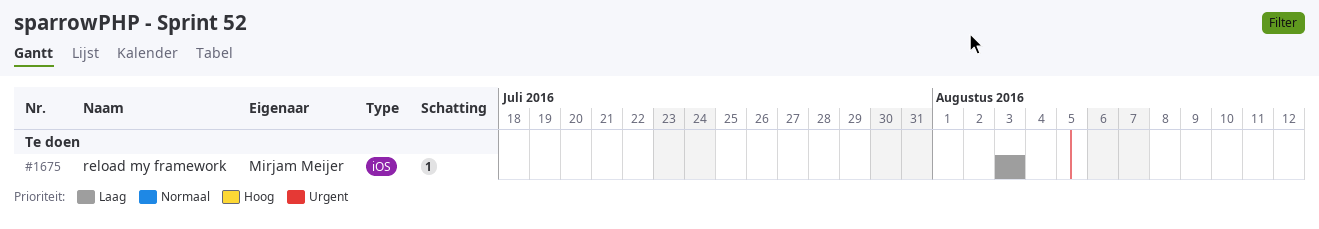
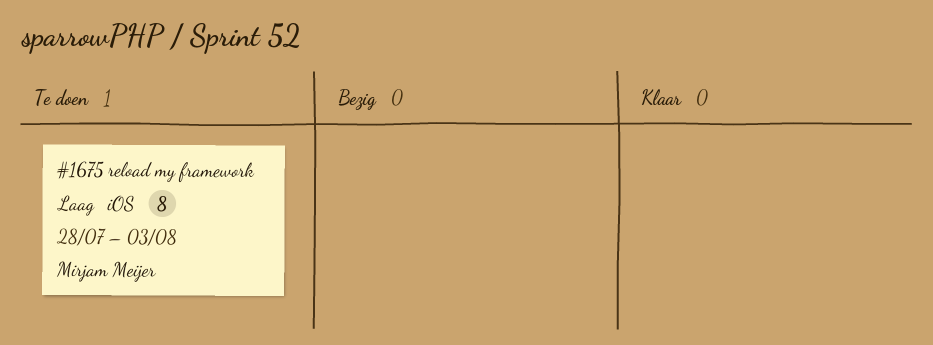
#1675, estimate: 1 -> 8
#1675, start: Aug 3 -> Jul 28

